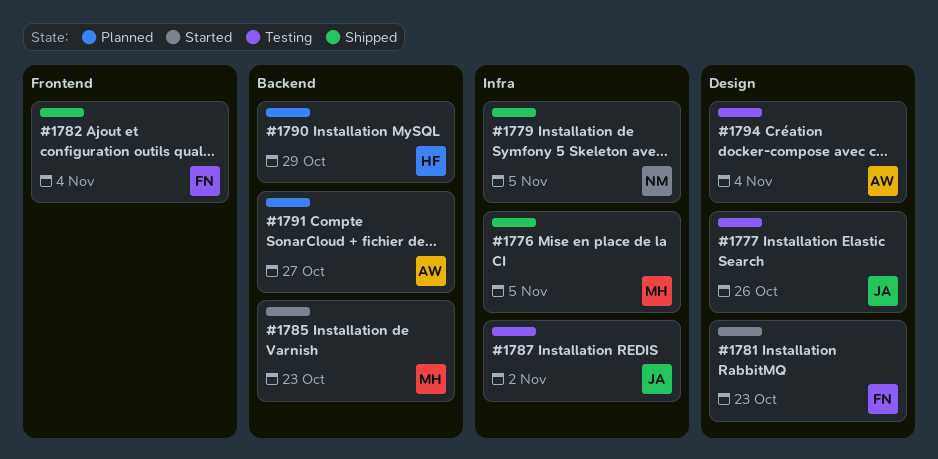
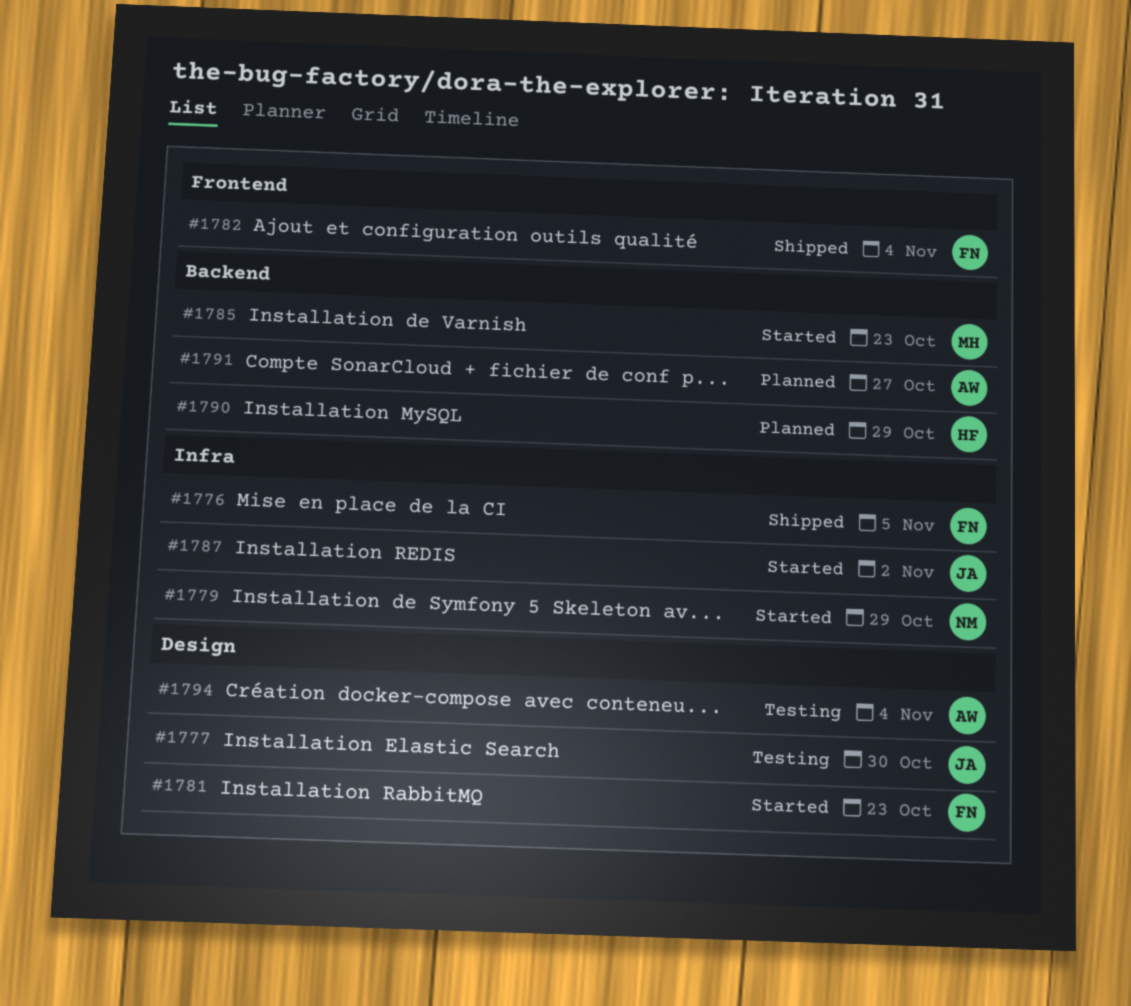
#1776, owner: MH -> FN
#1777, due: Oct 26 -> Oct 30
#1779, status: Shipped -> Started
#1779, due: Nov 5 -> Oct 29
#1787, status: Testing -> Started

